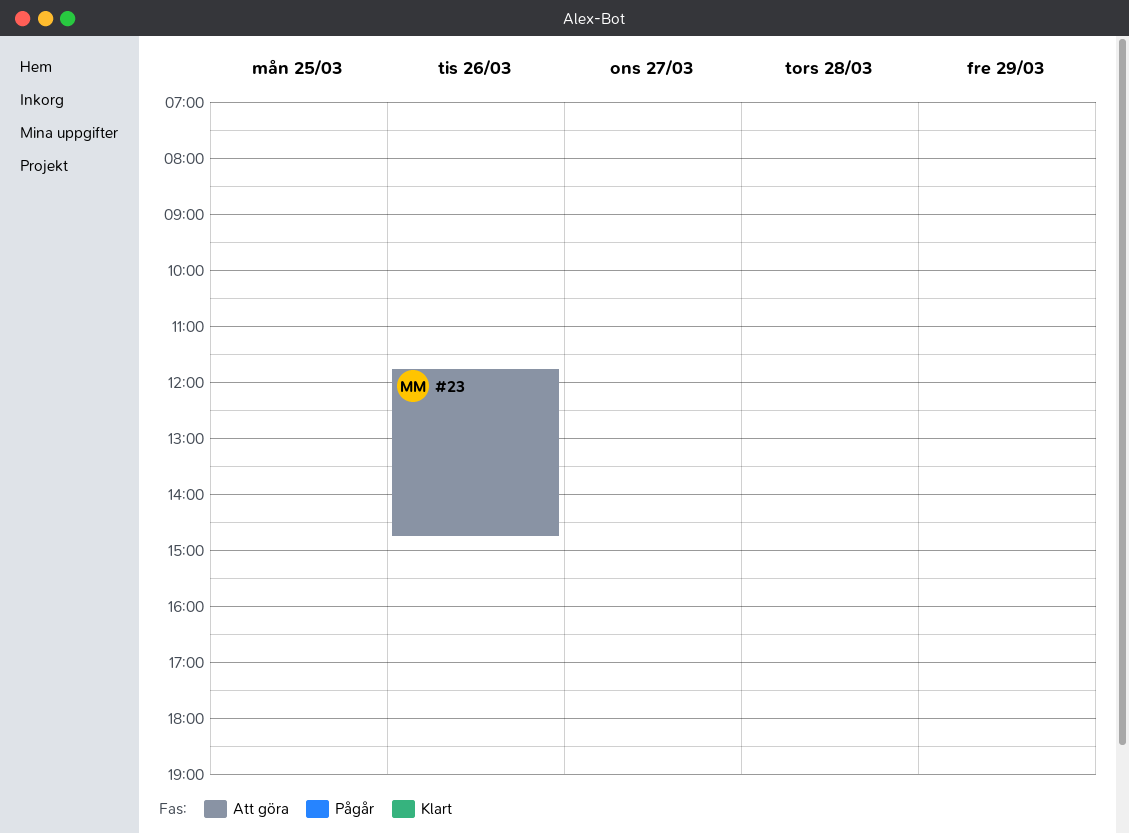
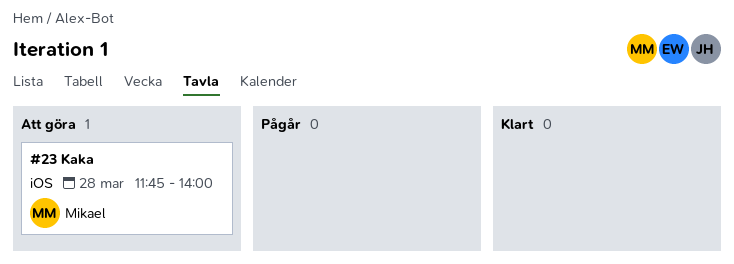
#23, day: Mar 26 -> Mar 28
#23, ends: 14:45 -> 14:00

